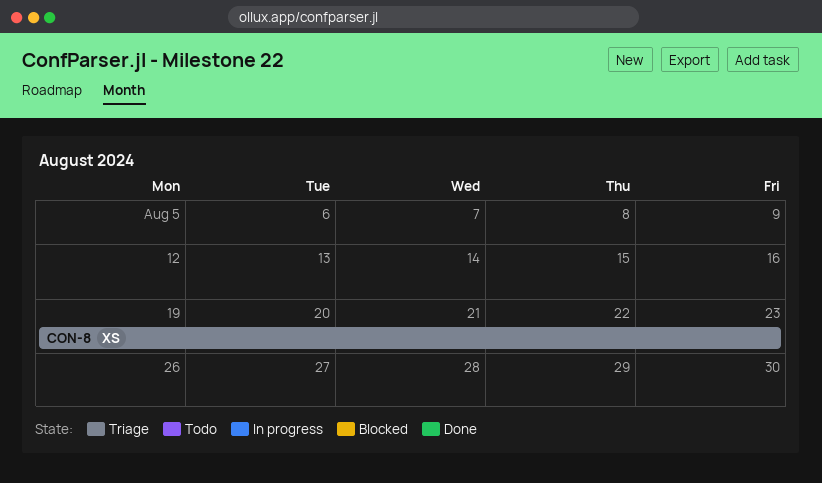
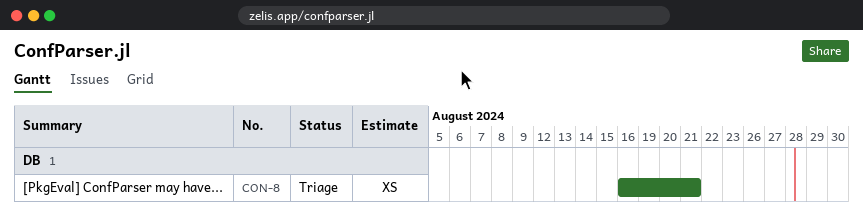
CON-8, start: Aug 19 -> Aug 16
CON-8, due: Aug 23 -> Aug 21

